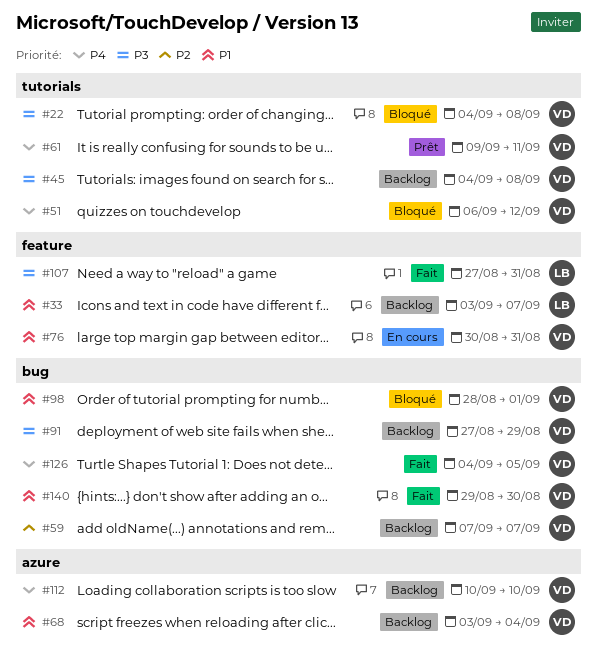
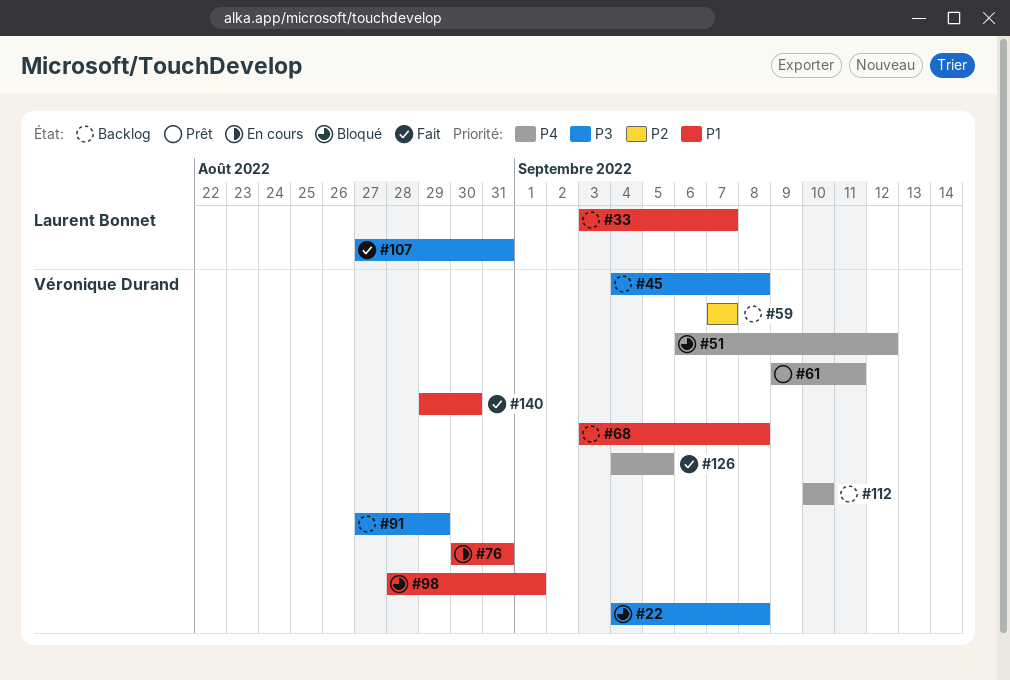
#68, due: Sep 4 -> Sep 8

